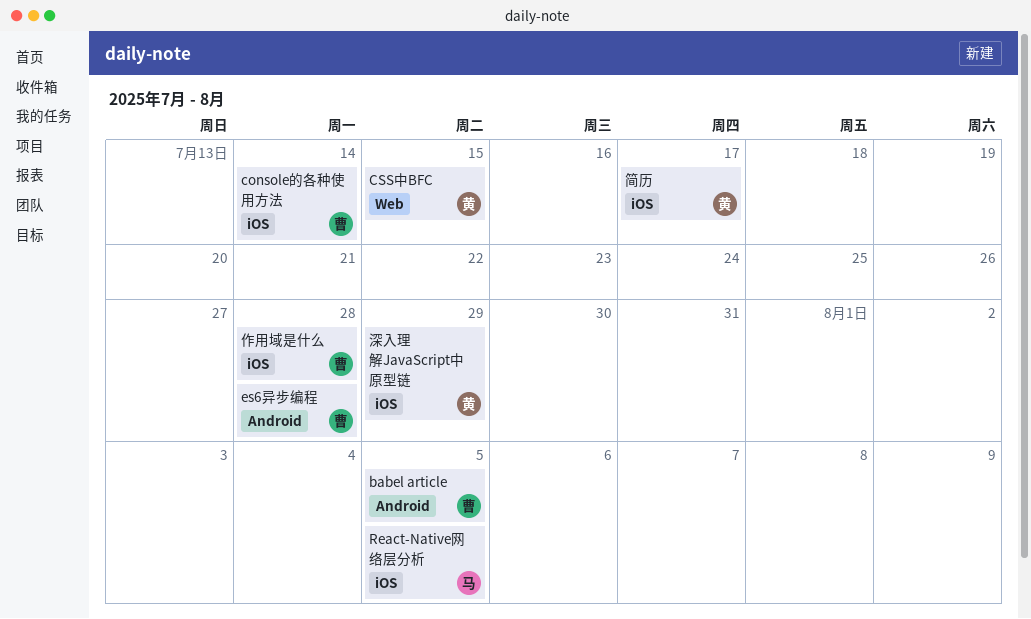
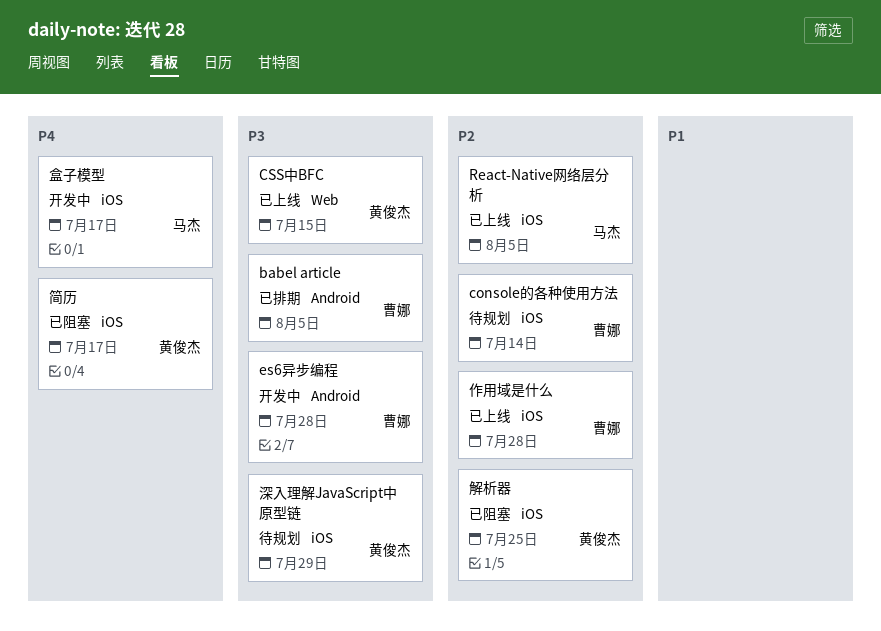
盒子模型: none -> present
解析器: none -> present

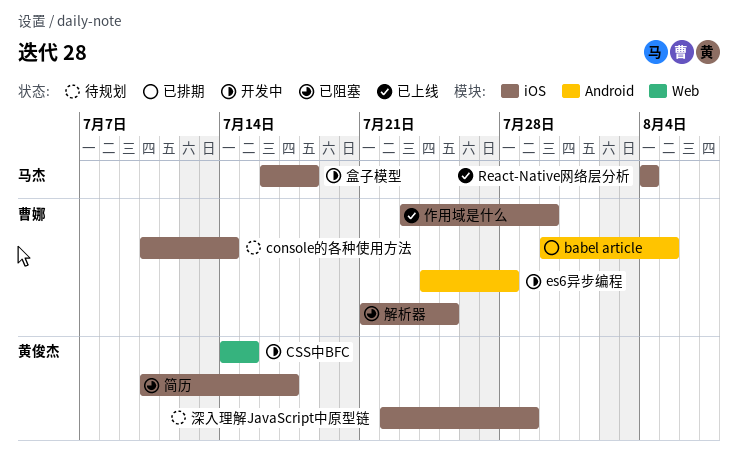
CSS中BFC, status: 已上线 -> 开发中
React-Native网络层分析, due: Aug 5 -> Aug 4
作用域是什么, due: Jul 28 -> Jul 30
盒子模型, due: Jul 17 -> Jul 18
解析器, owner: 黄俊杰 -> 曹娜

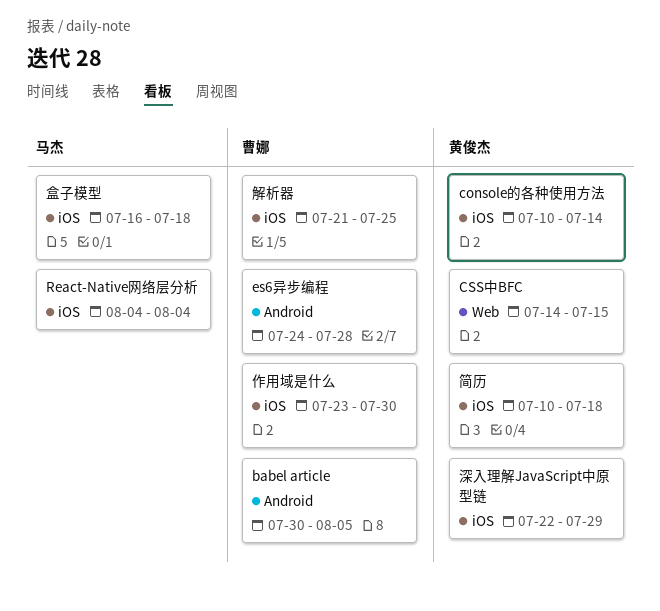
console的各种使用方法, owner: 曹娜 -> 黄俊杰
简历, due: Jul 17 -> Jul 18

